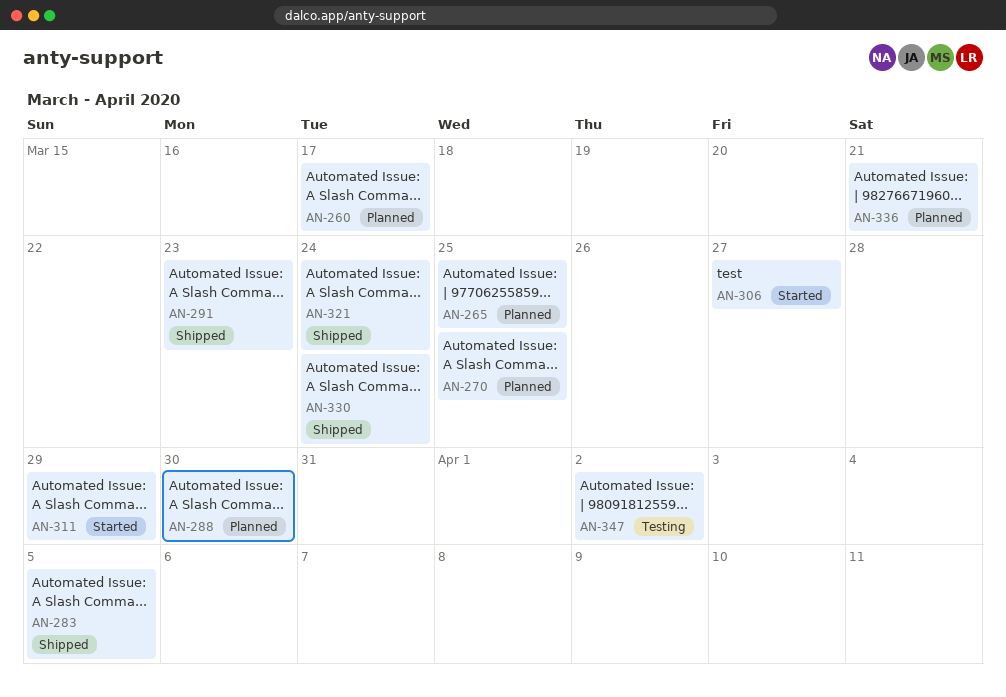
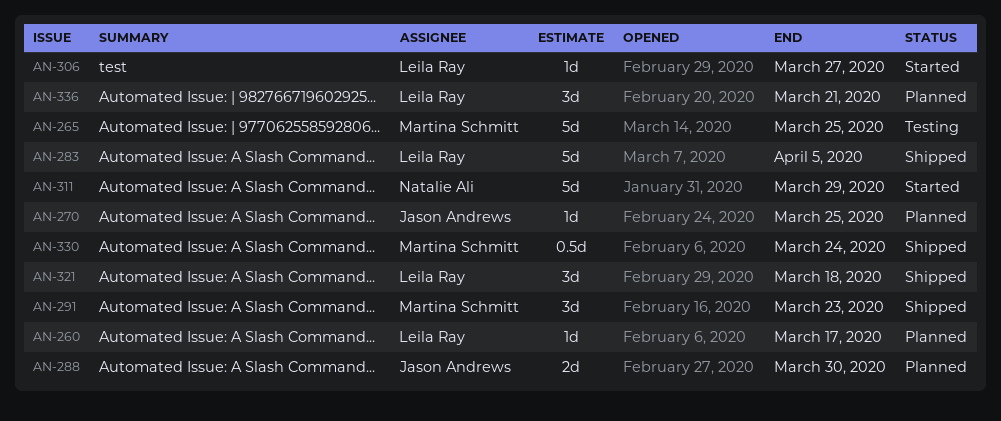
AN-265, status: Planned -> Testing
AN-321, due: Mar 24 -> Mar 18
AN-347: present -> none

